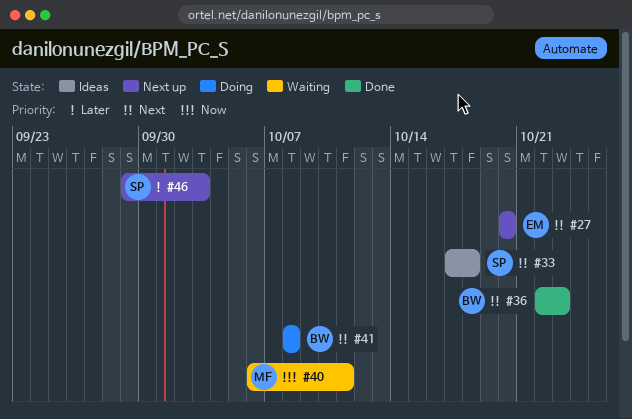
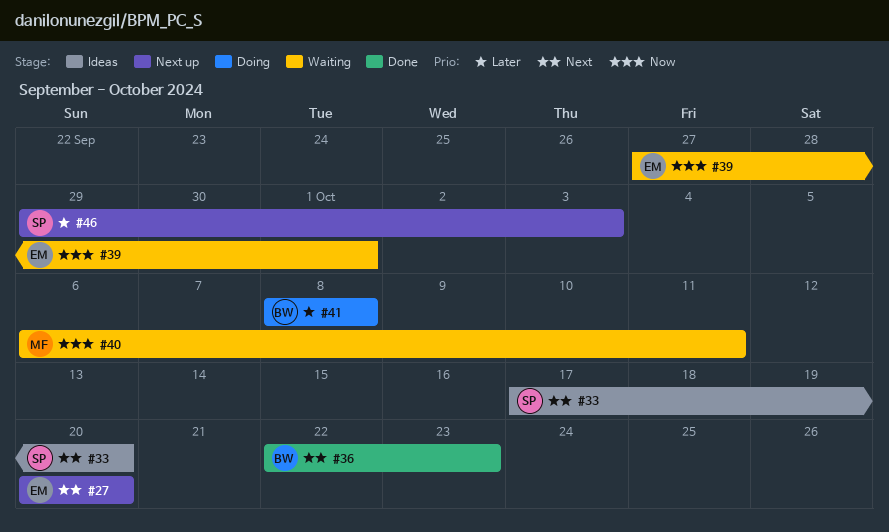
#33, due: Oct 18 -> Oct 20
#39: none -> present
#41, priority: Next -> Later

